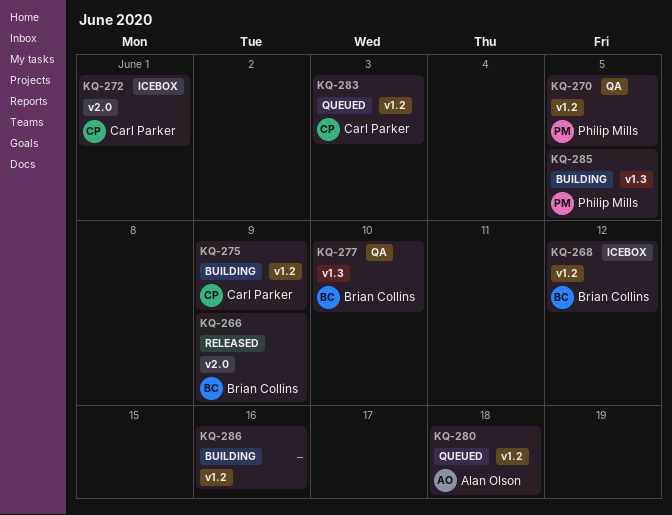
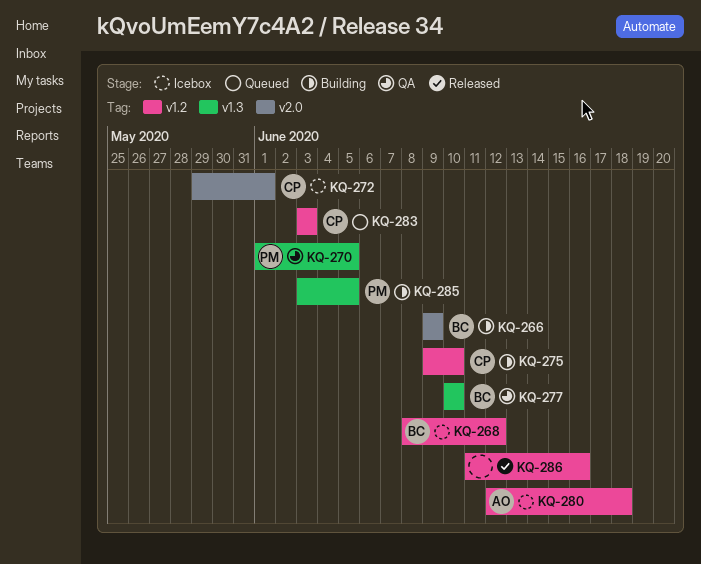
KQ-266, status: Released -> Building
KQ-270, label: v1.2 -> v1.3
KQ-275, due: Jun 9 -> Jun 10
KQ-280, status: Queued -> Icebox
KQ-286, status: Building -> Released

